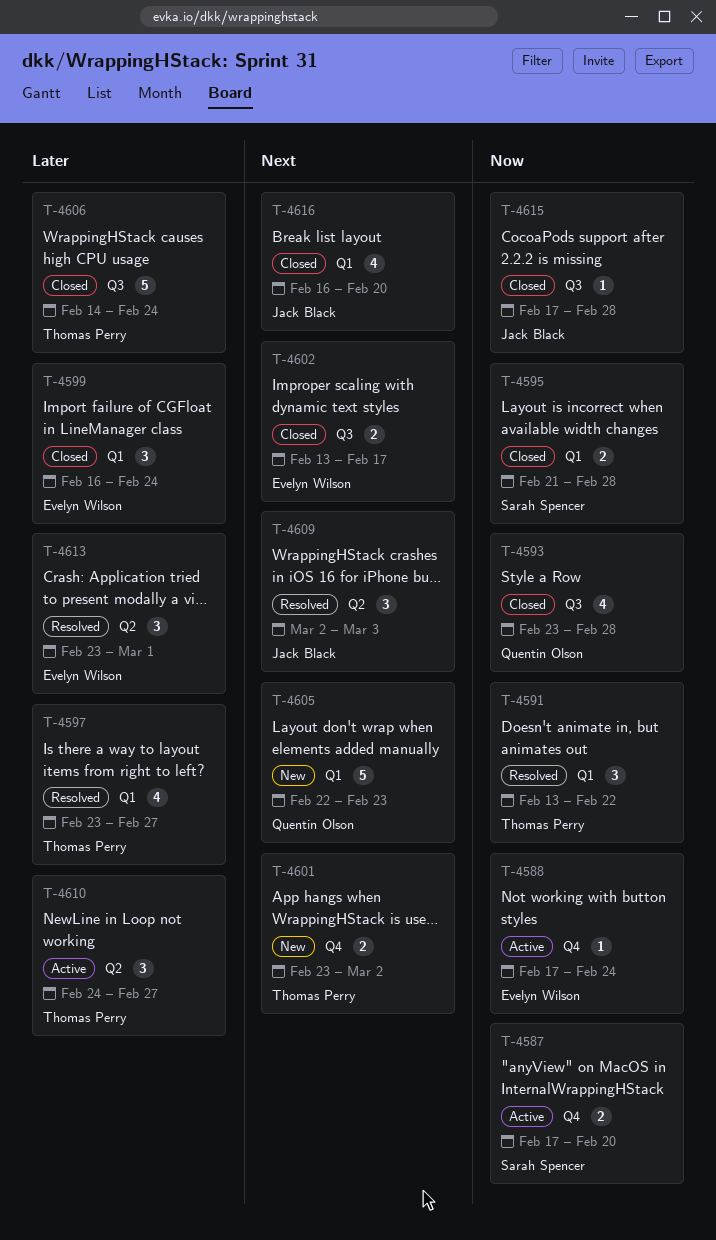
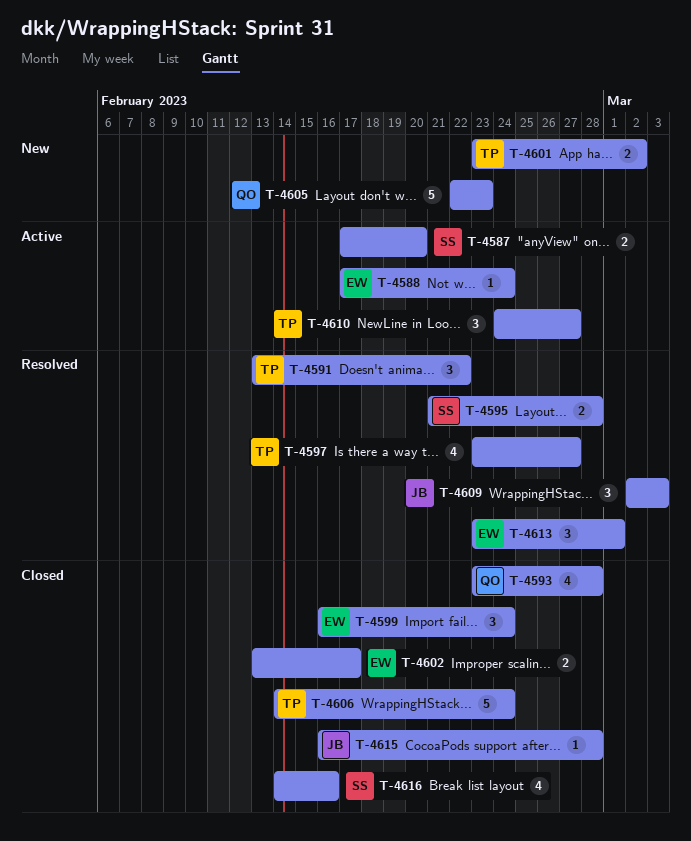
T-4595, status: Closed -> Resolved
T-4615, start: Feb 17 -> Feb 16
T-4616, owner: Jack Black -> Sarah Spencer
T-4616, start: Feb 16 -> Feb 14
T-4616, due: Feb 20 -> Feb 16

